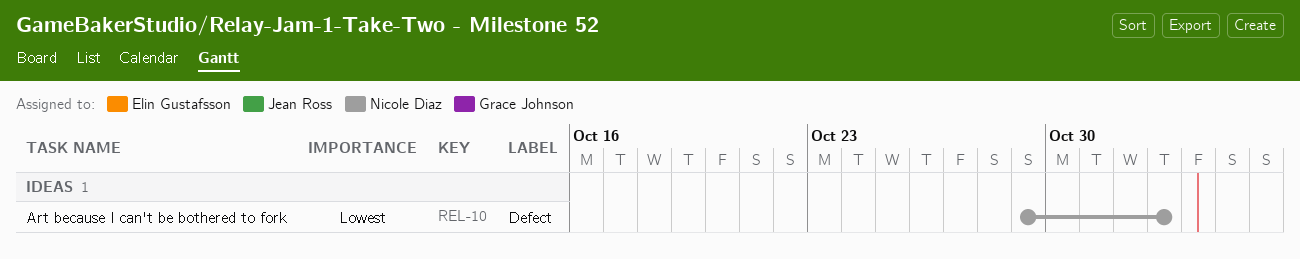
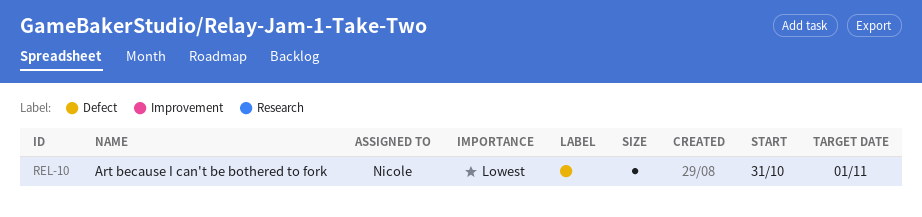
REL-10, start: Oct 29 -> Oct 31
REL-10, due: Nov 2 -> Nov 1

